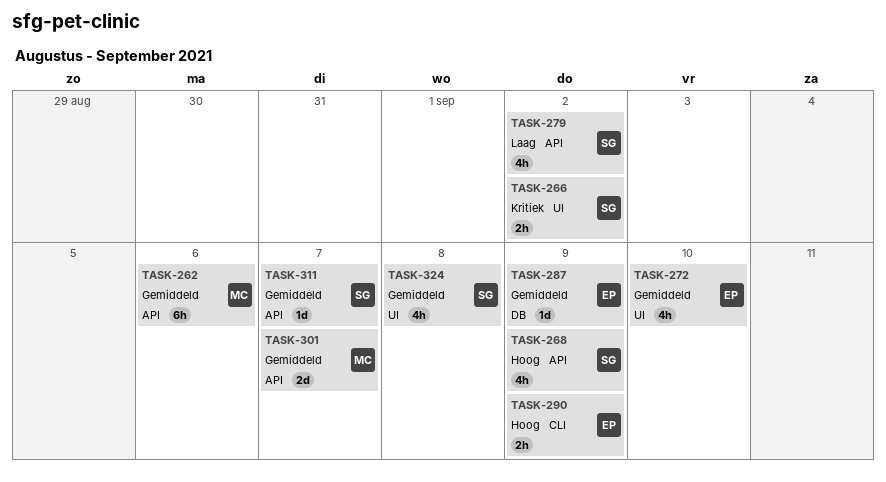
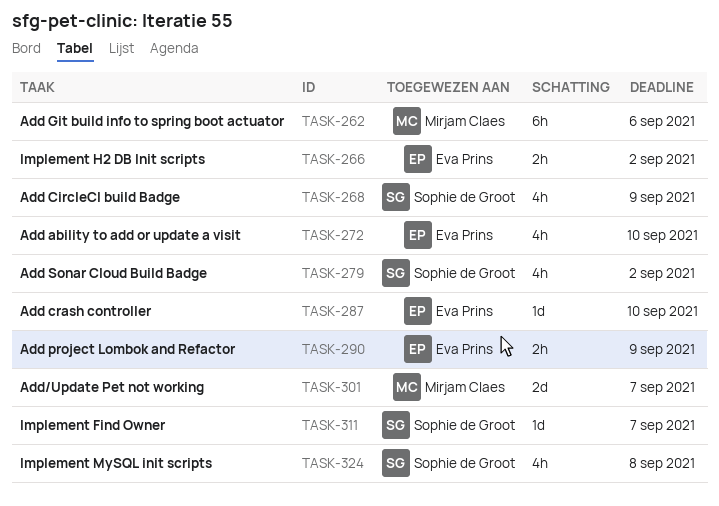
TASK-266, owner: Sophie de Groot -> Eva Prins
TASK-287, due: Sep 9 -> Sep 10

